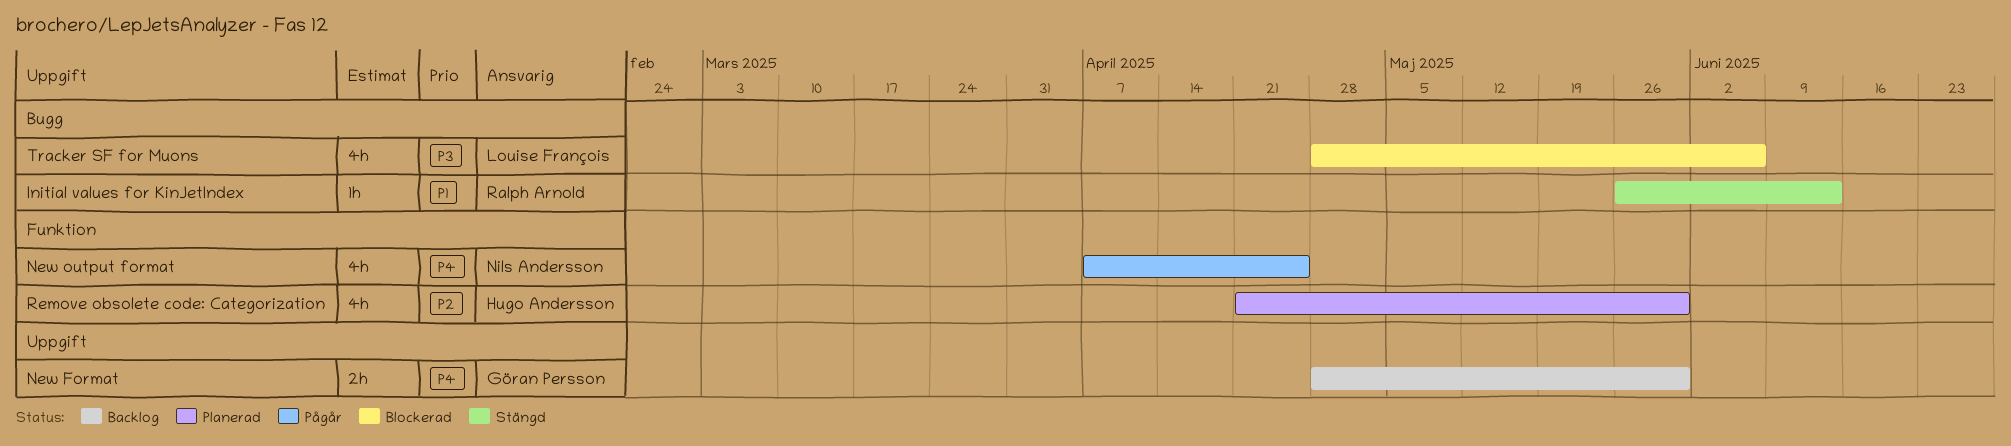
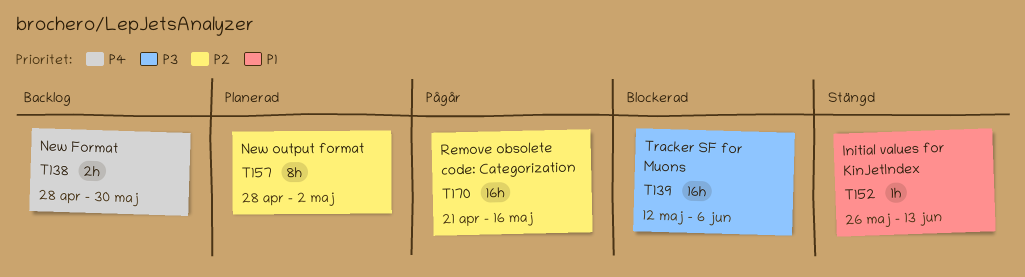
New output format, status: Pågår -> Planerad
New output format, priority: P4 -> P2
New output format, estimate: 4h -> 8h
New output format, start: Apr 7 -> Apr 28
New output format, due: Apr 25 -> May 2
Remove obsolete code: Categorization, status: Planerad -> Pågår
Remove obsolete code: Categorization, estimate: 4h -> 16h
Remove obsolete code: Categorization, due: May 30 -> May 16
Tracker SF for Muons, estimate: 4h -> 16h
Tracker SF for Muons, start: Apr 28 -> May 12

